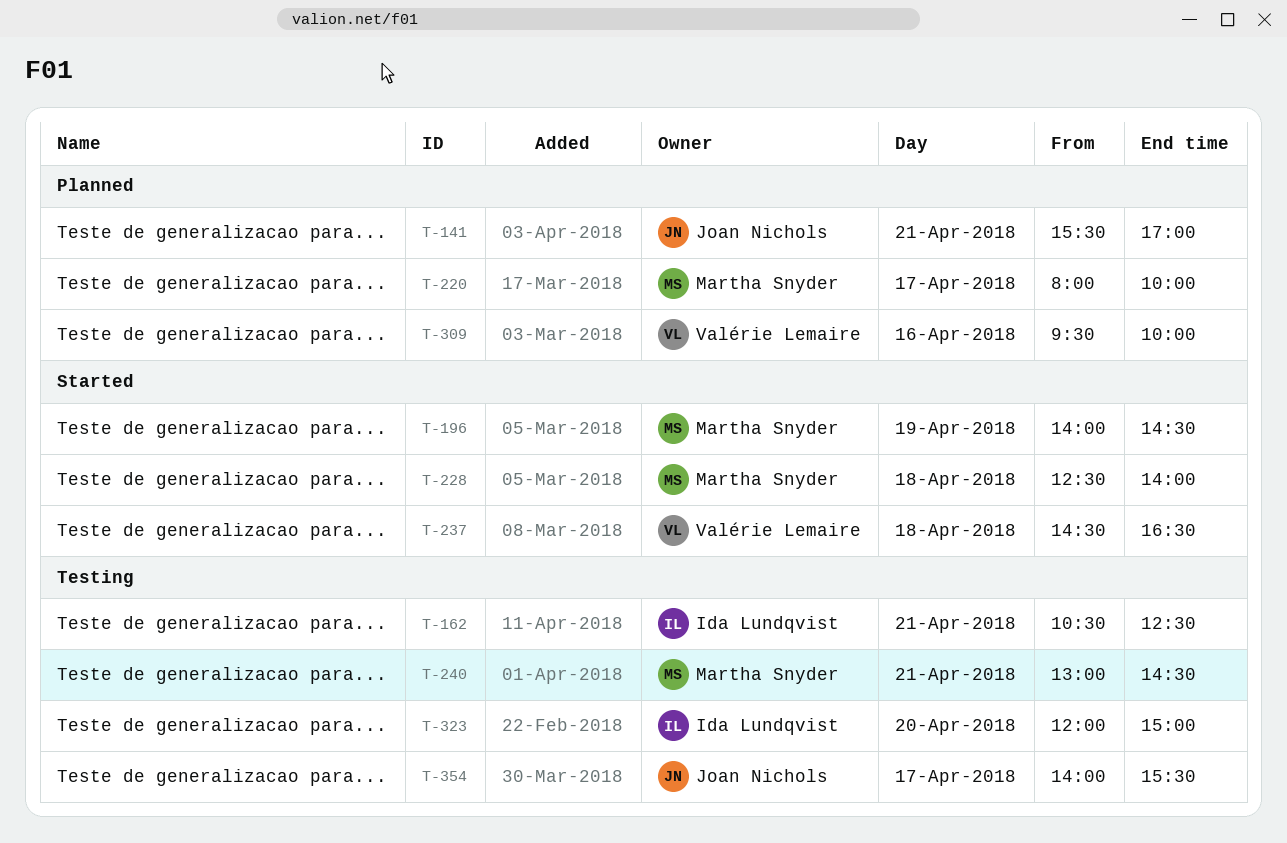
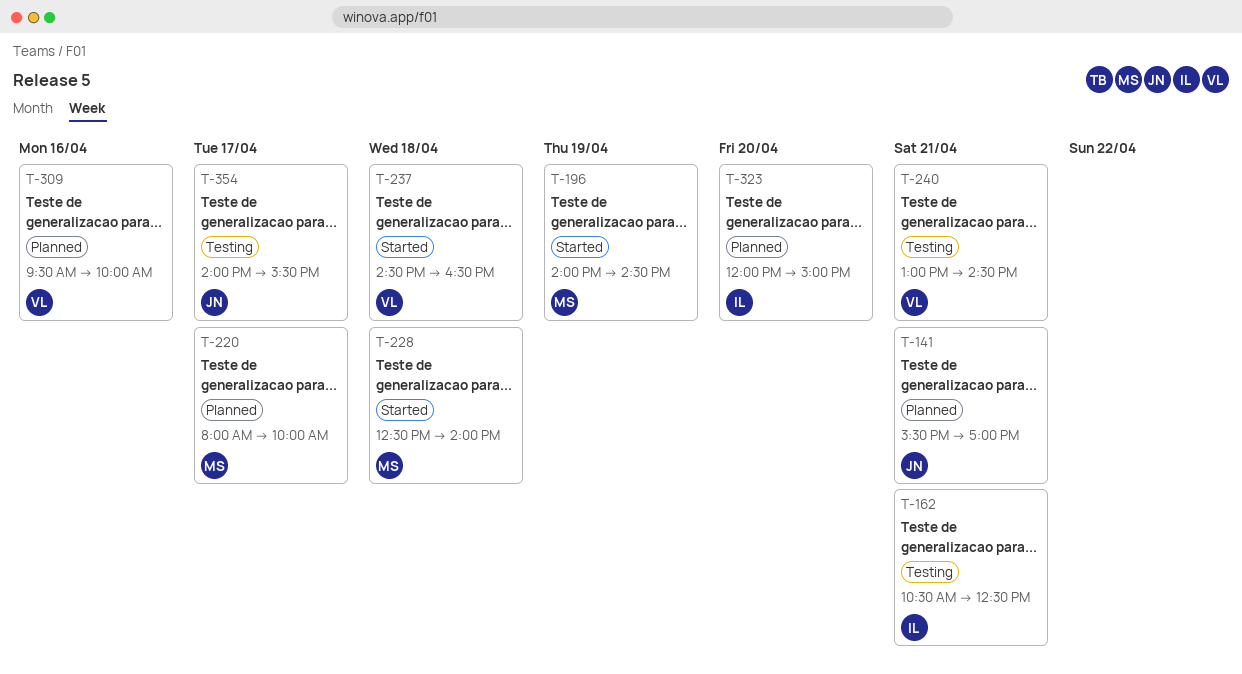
T-240, owner: Martha Snyder -> Valérie Lemaire
T-323, status: Testing -> Planned

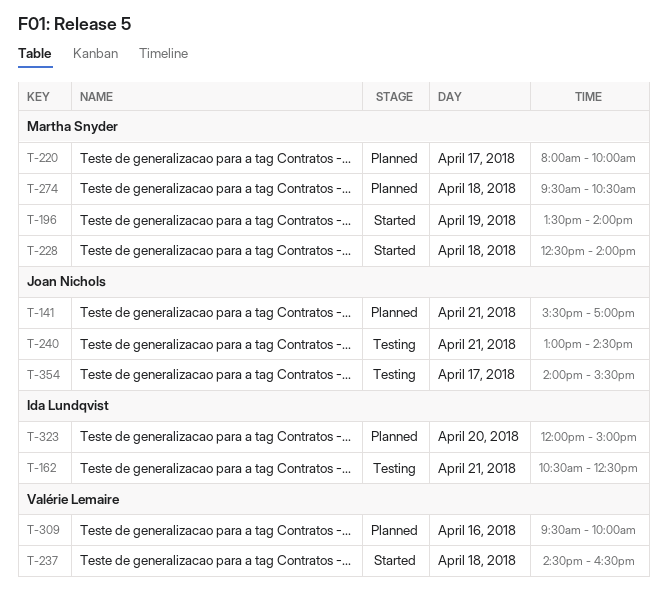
T-196, begins: 14:00 -> 13:30
T-196, ends: 14:30 -> 14:00
T-240, owner: Valérie Lemaire -> Joan Nichols
T-274: none -> present

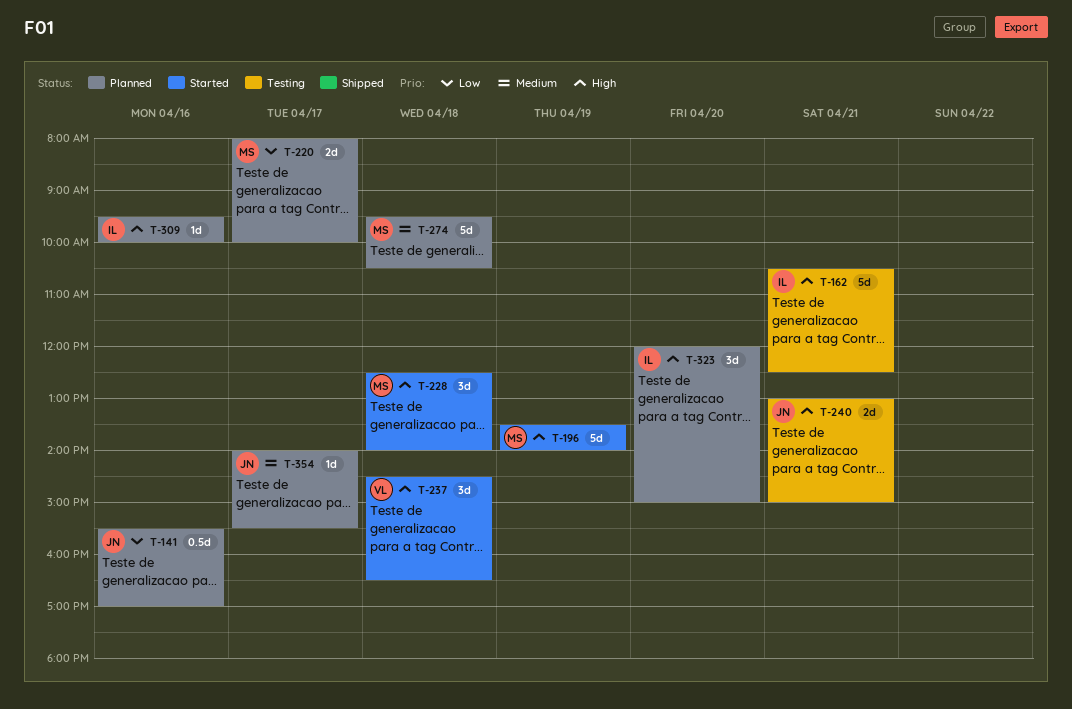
T-141, day: Apr 21 -> Apr 16
T-240, ends: 14:30 -> 15:00
T-309, owner: Valérie Lemaire -> Ida Lundqvist
T-354, status: Testing -> Planned

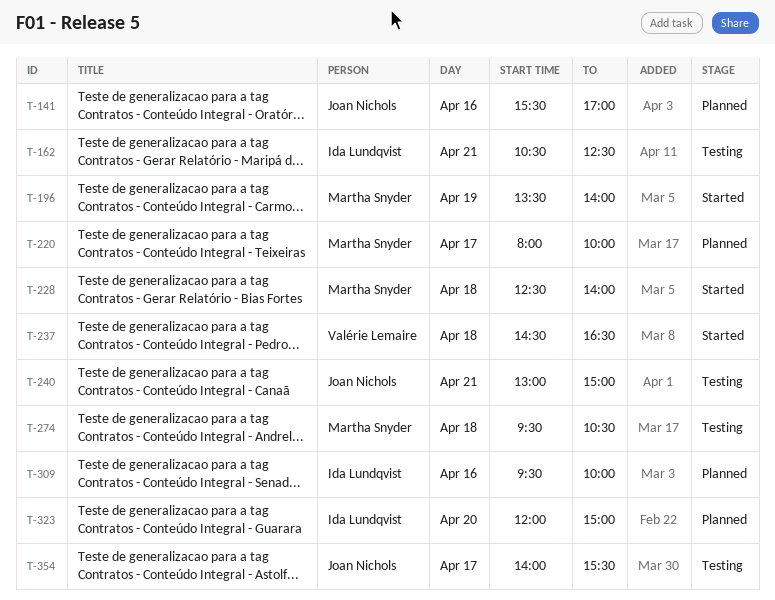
T-274, status: Planned -> Testing
T-354, status: Planned -> Testing

